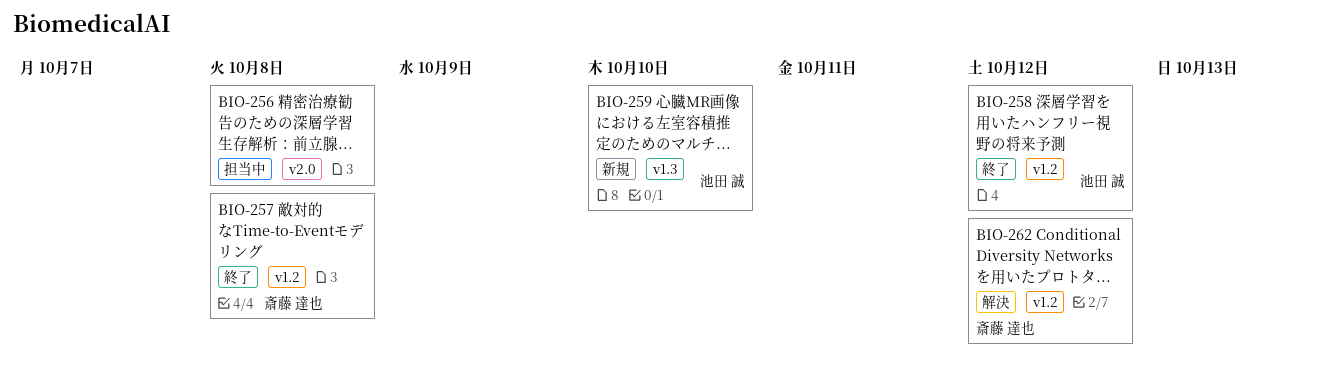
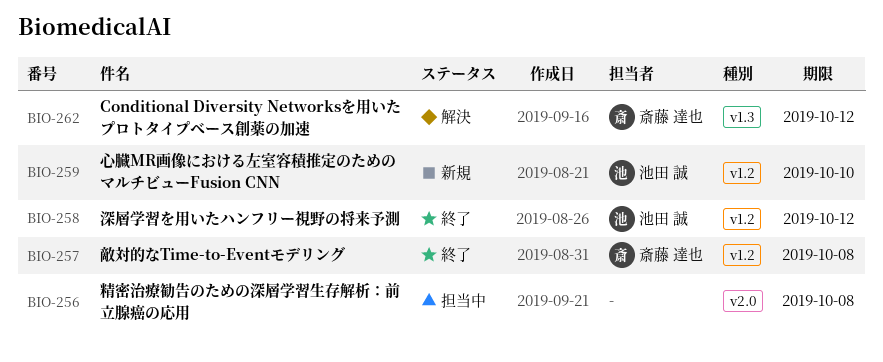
BIO-259, label: v1.3 -> v1.2
BIO-262, label: v1.2 -> v1.3

